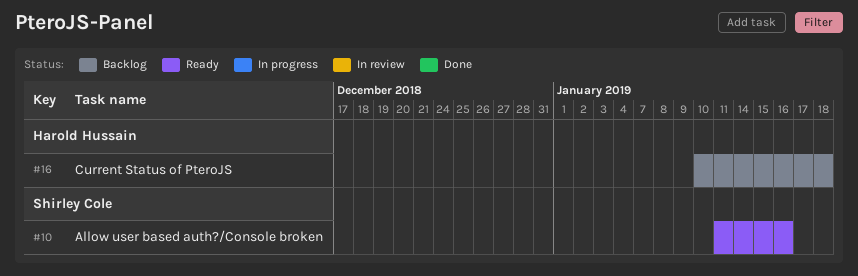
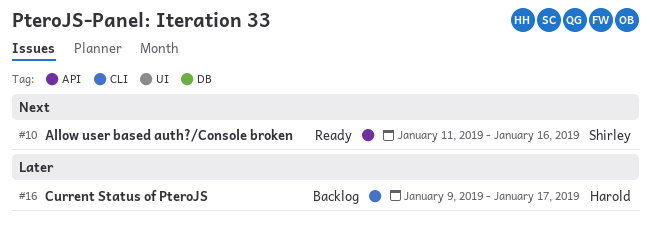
#16, start: Jan 10 -> Jan 9
#16, due: Jan 18 -> Jan 17

